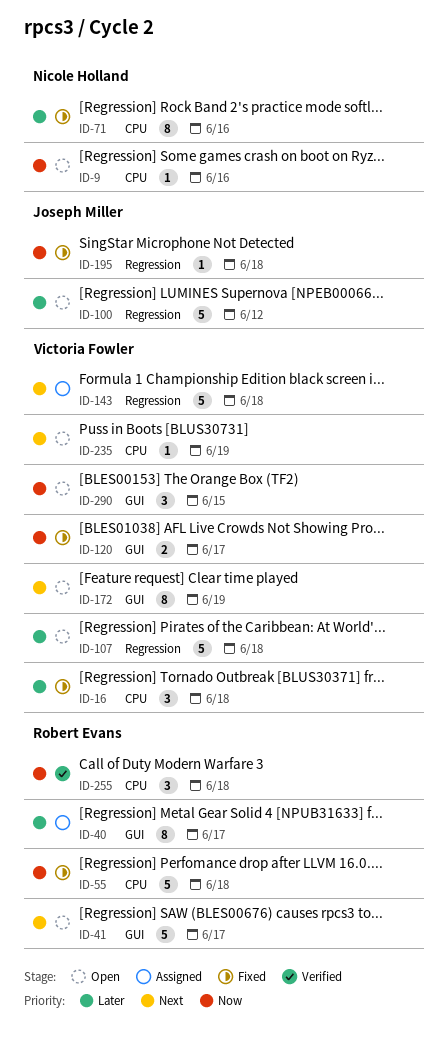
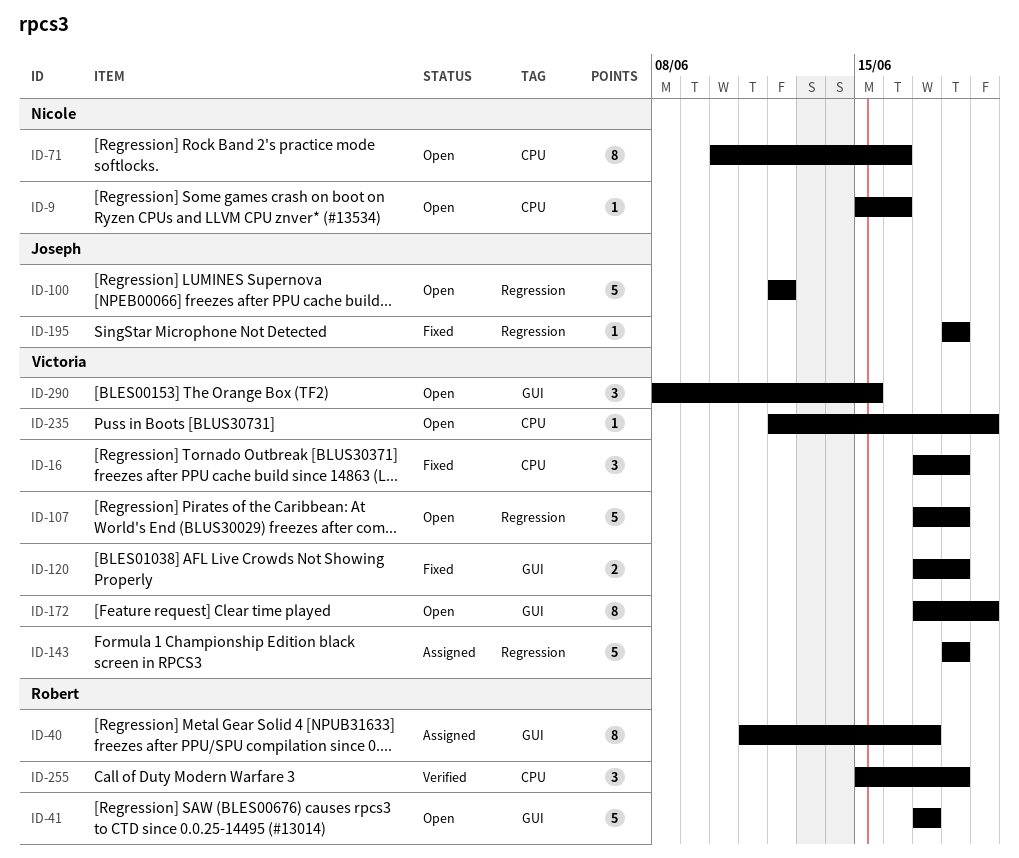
ID-55: present -> none
ID-71, status: Fixed -> Open
ID-120, due: Jun 17 -> Jun 18

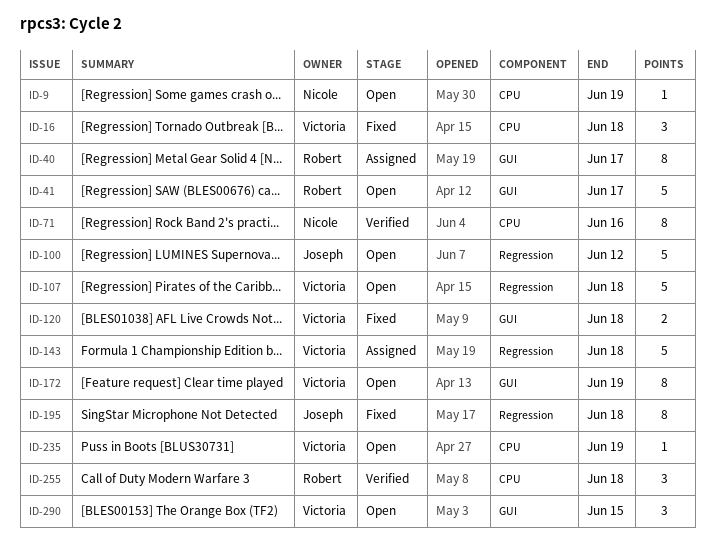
ID-9, due: Jun 16 -> Jun 19
ID-71, status: Open -> Verified
ID-195, estimate: 1 -> 8

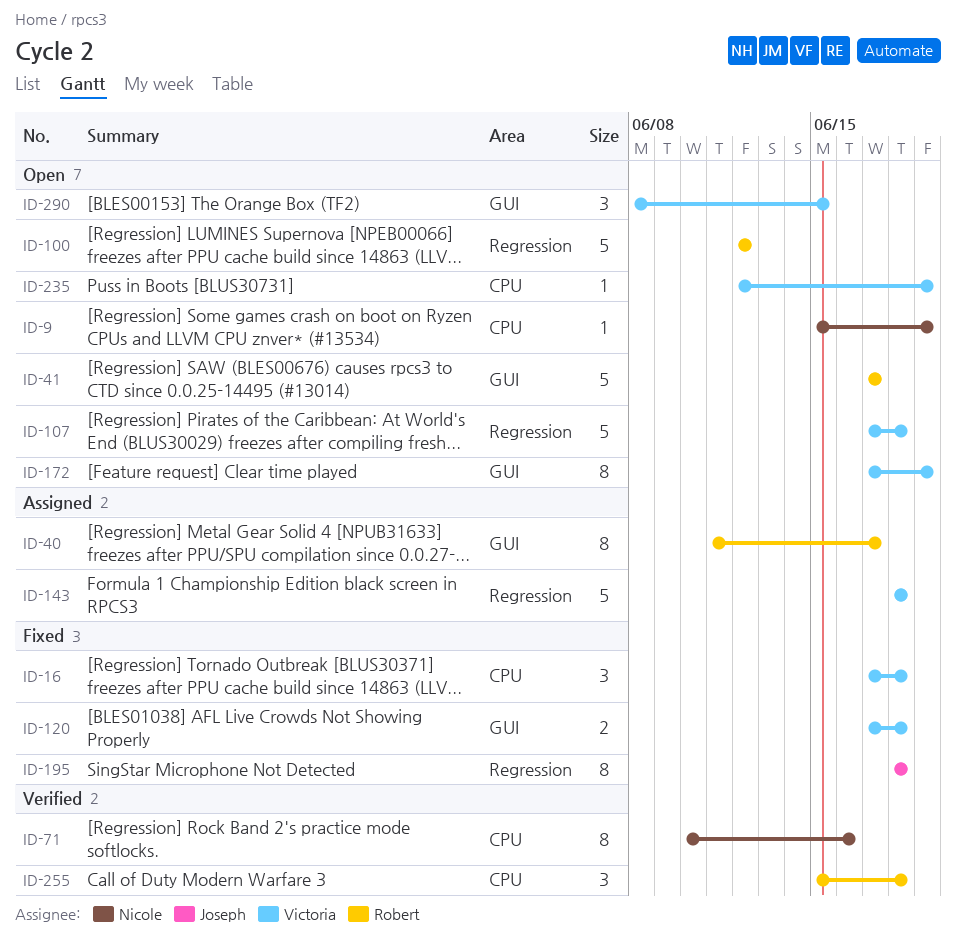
ID-100, owner: Joseph -> Robert

